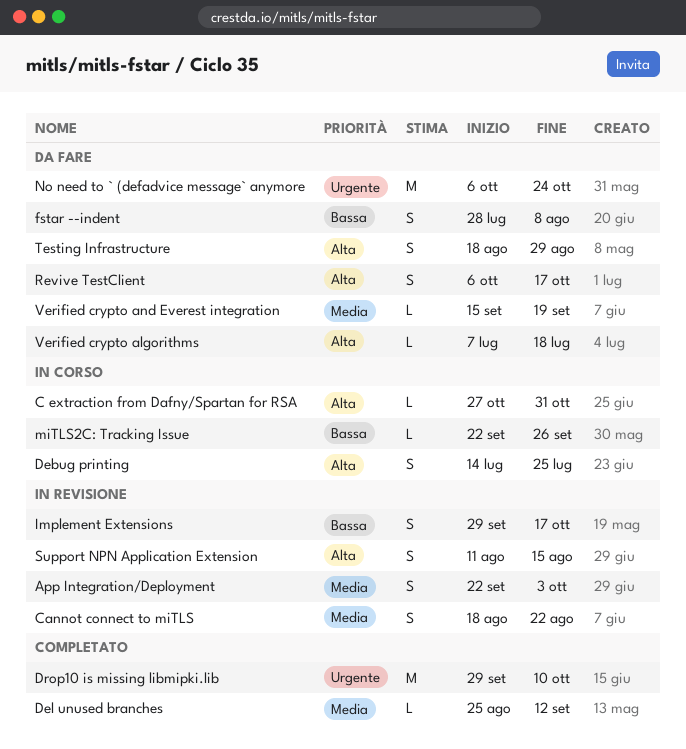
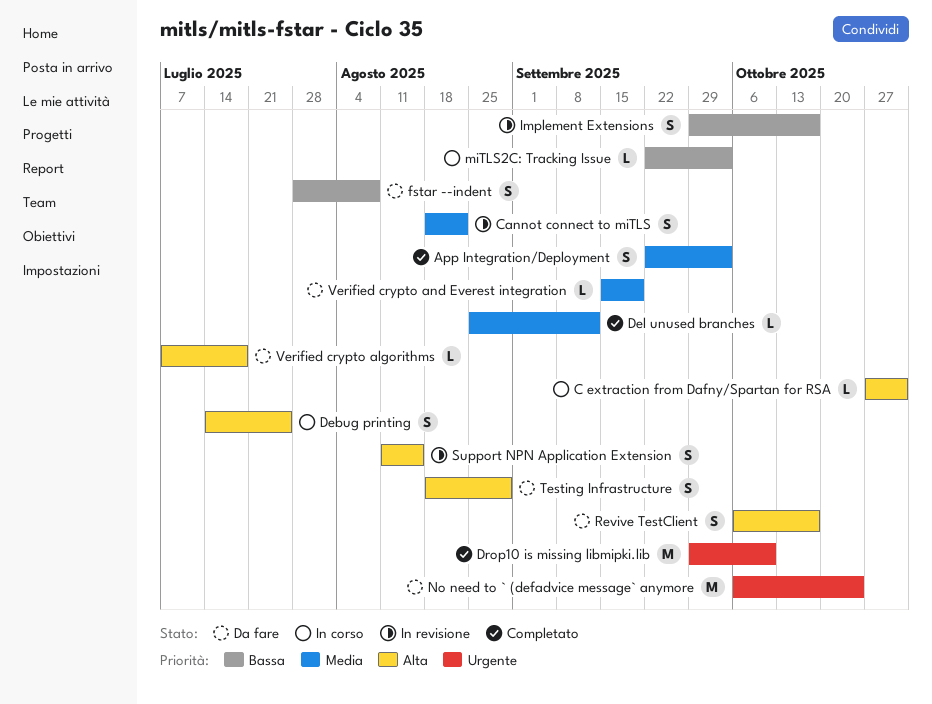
App Integration/Deployment, status: In revisione -> Completato
miTLS2C: Tracking Issue, due: Sep 26 -> Oct 3

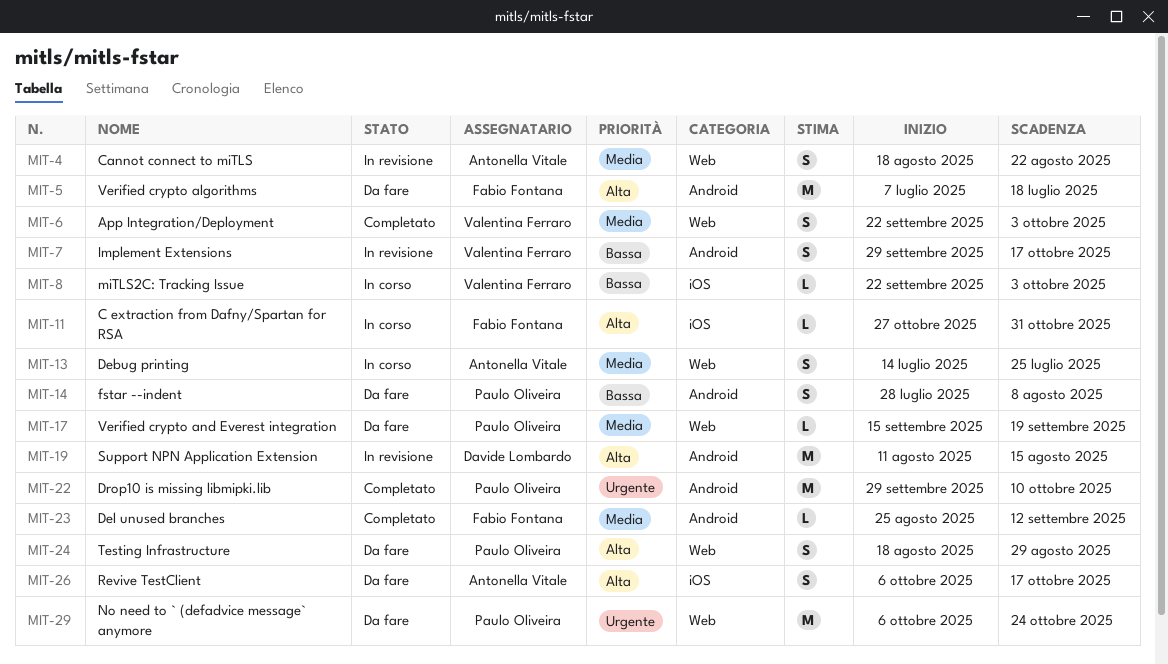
Debug printing, priority: Alta -> Media
Support NPN Application Extension, estimate: S -> M
Verified crypto algorithms, estimate: L -> M

